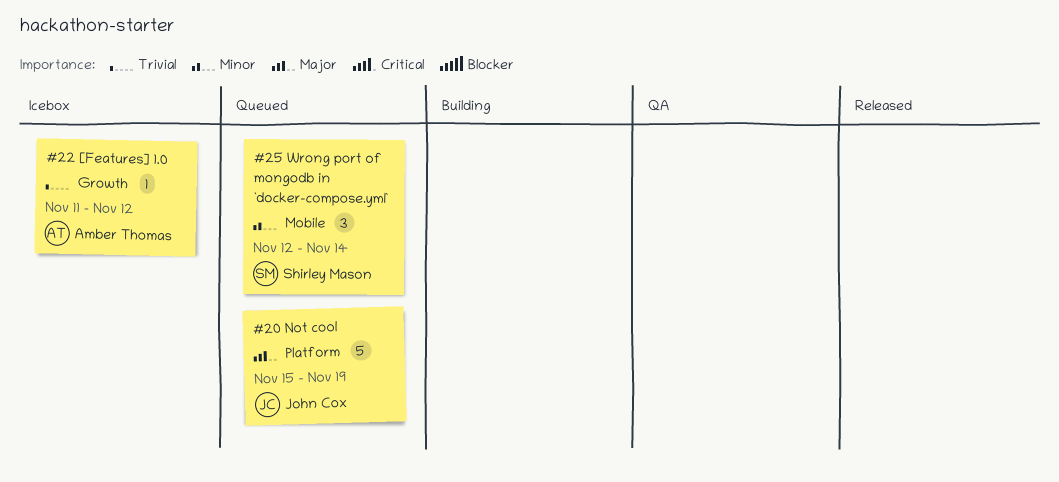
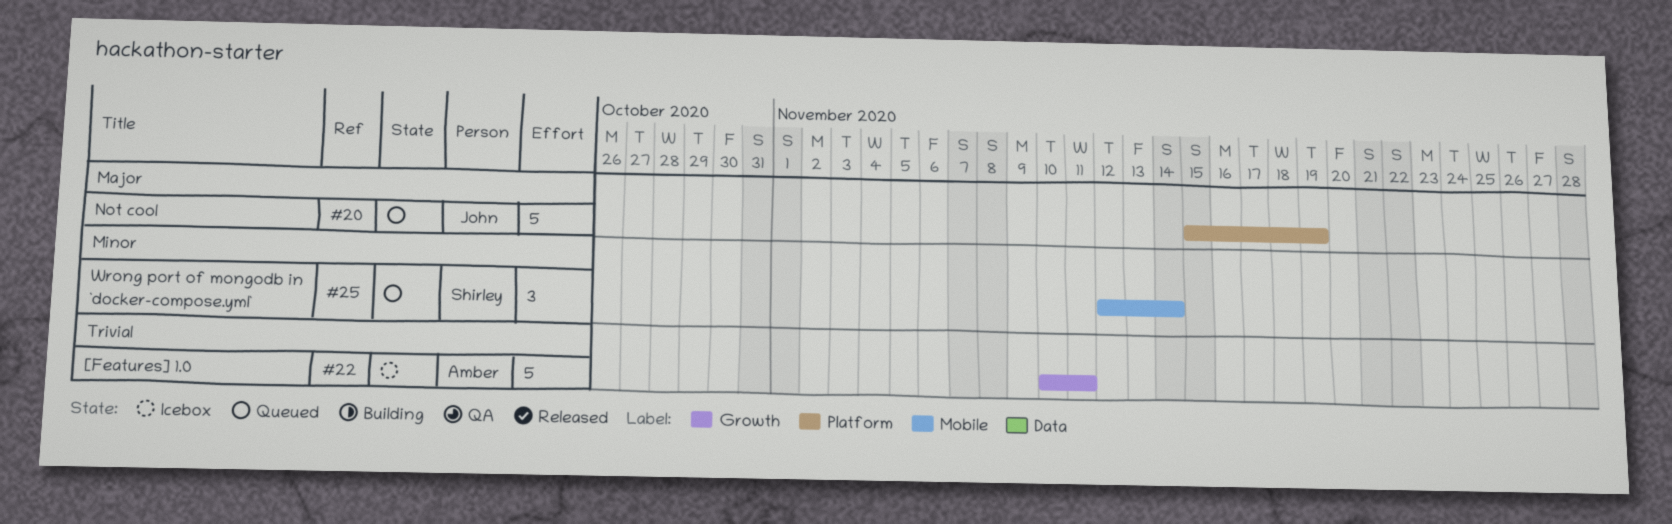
#22, estimate: 1 -> 5
#22, start: Nov 11 -> Nov 10
#22, due: Nov 12 -> Nov 11

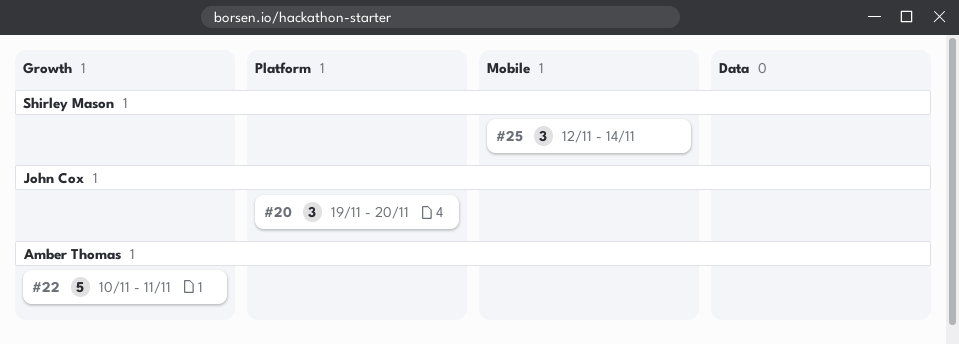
#20, estimate: 5 -> 3
#20, start: Nov 15 -> Nov 19
#20, due: Nov 19 -> Nov 20

